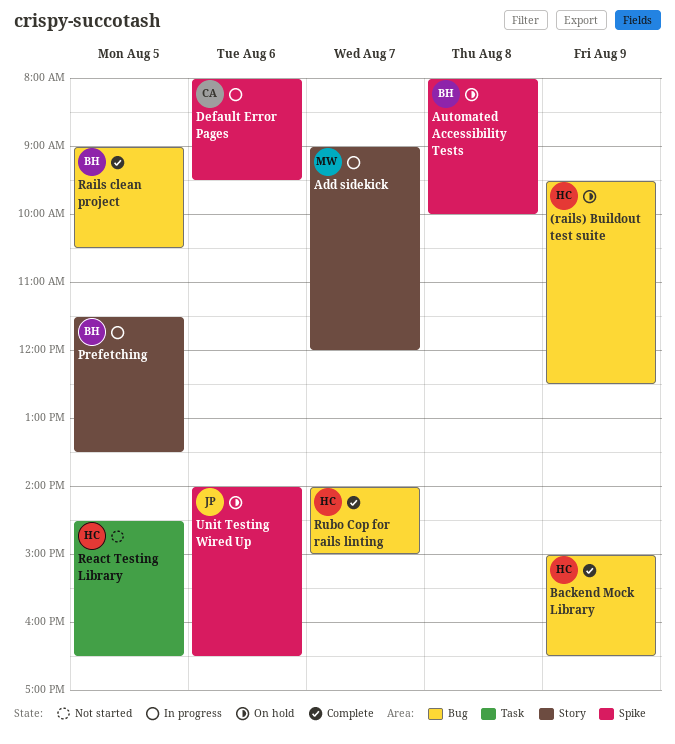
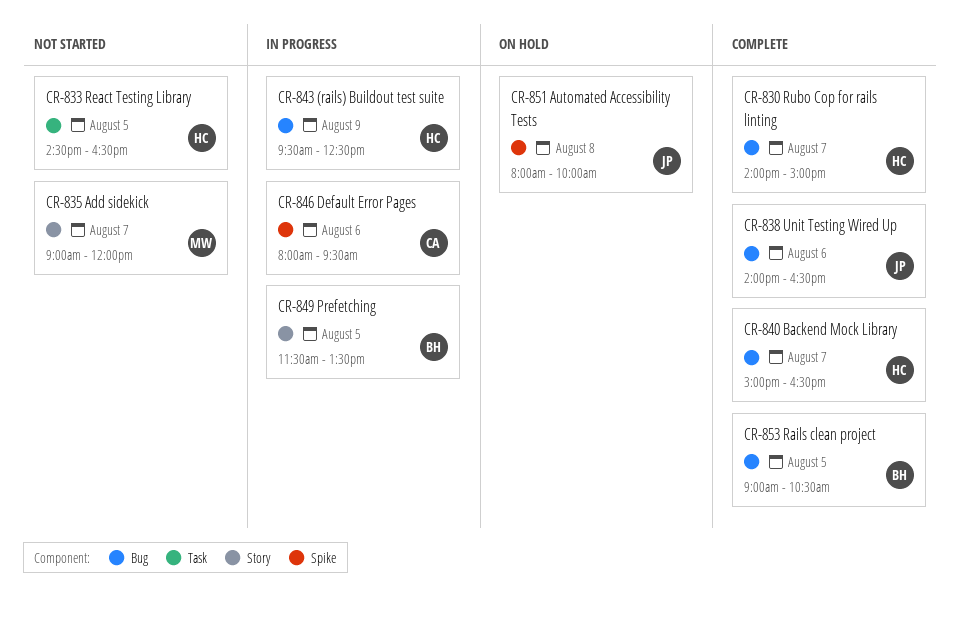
(rails) Buildout test suite, status: On hold -> In progress
Add sidekick, status: In progress -> Not started
Automated Accessibility Tests, owner: BH -> JP
Backend Mock Library, day: Aug 9 -> Aug 7
Unit Testing Wired Up, status: On hold -> Complete
Unit Testing Wired Up, label: Spike -> Bug

